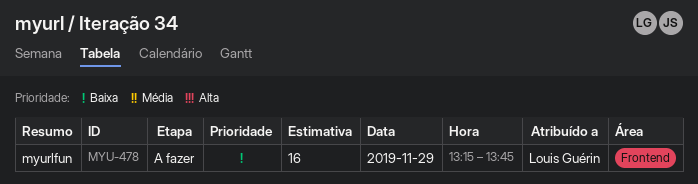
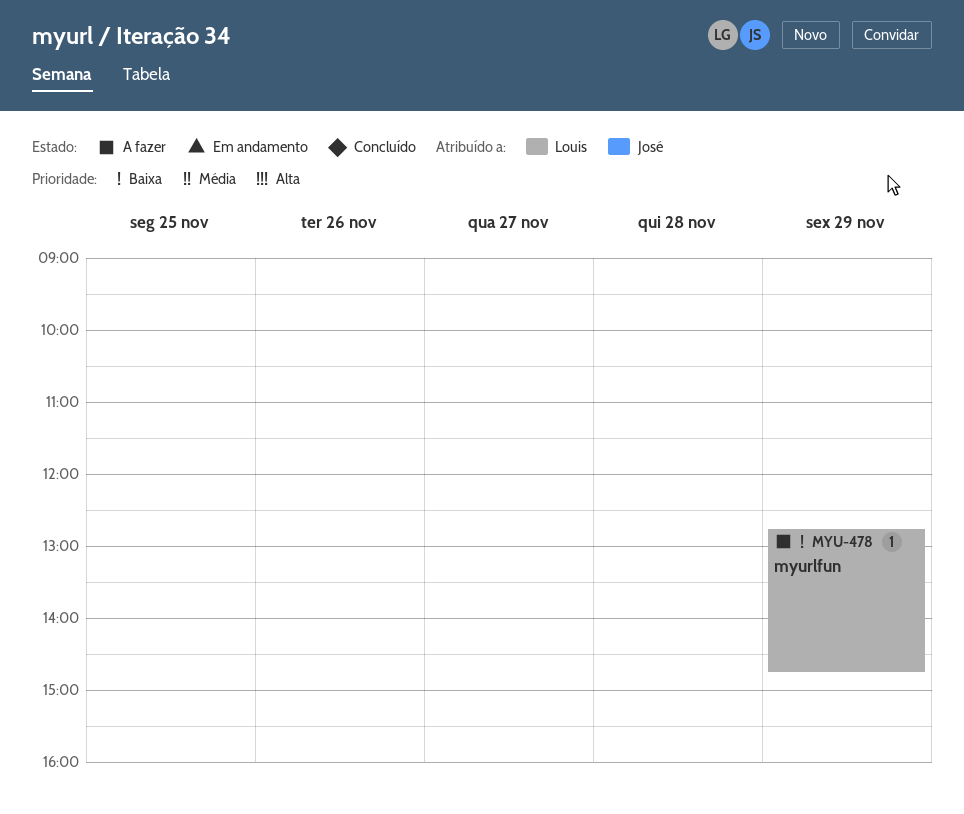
MYU-478, estimate: 16 -> 1
MYU-478, begins: 13:15 -> 12:45
MYU-478, ends: 13:45 -> 14:45

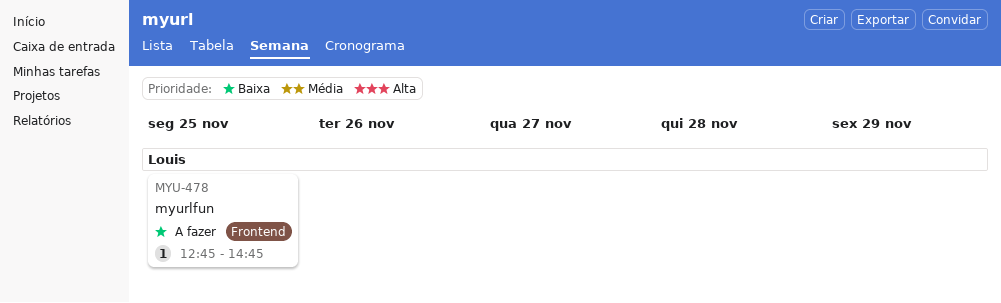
MYU-478, day: Nov 29 -> Nov 25

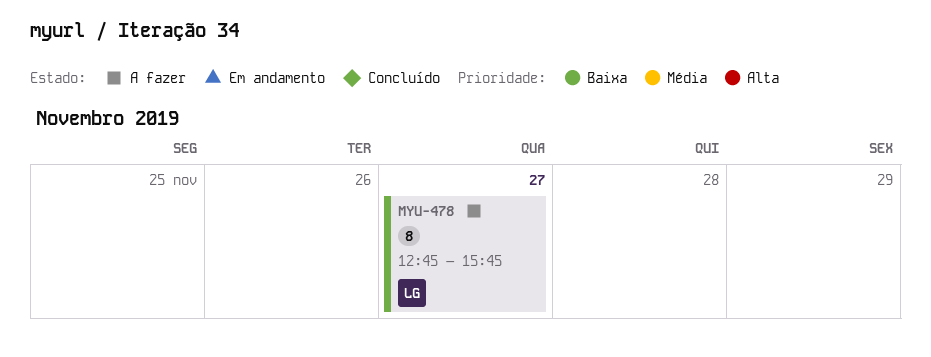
MYU-478, estimate: 1 -> 8
MYU-478, day: Nov 25 -> Nov 27
MYU-478, ends: 14:45 -> 15:45

